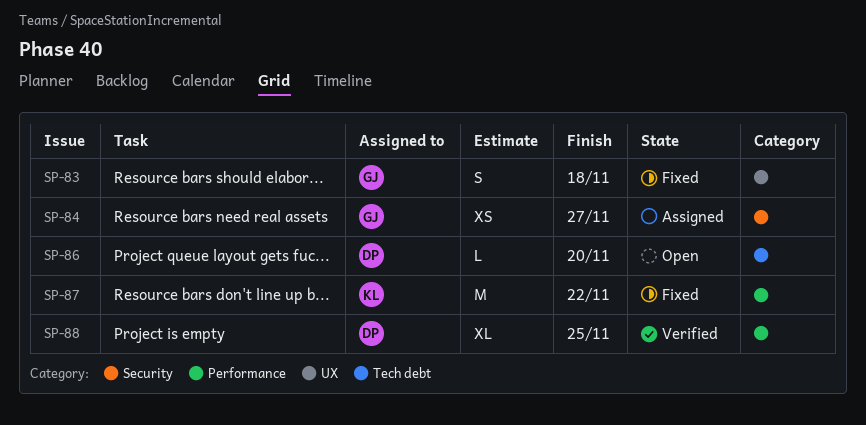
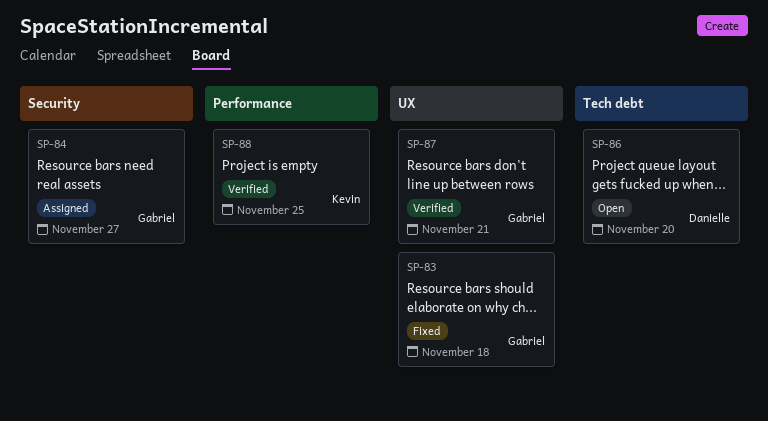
SP-87, status: Fixed -> Verified
SP-87, owner: Kevin -> Gabriel
SP-87, label: Performance -> UX
SP-87, due: Nov 22 -> Nov 21
SP-88, owner: Danielle -> Kevin

